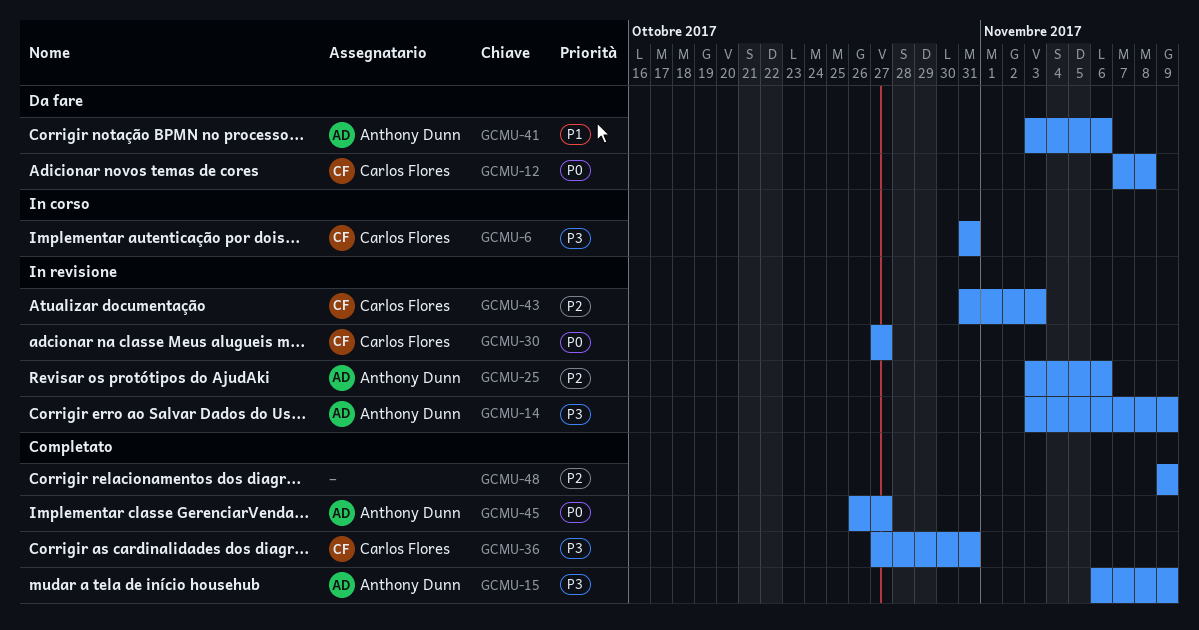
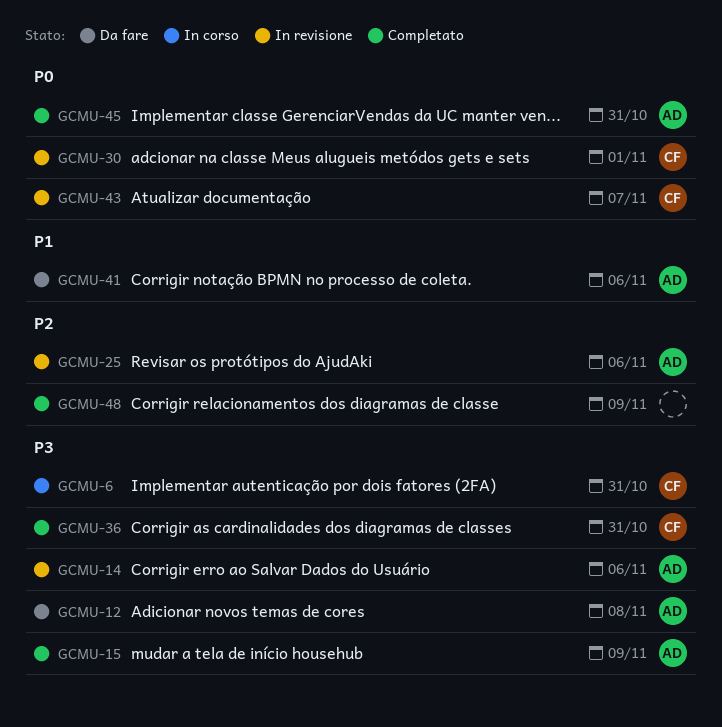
GCMU-12, owner: Carlos Flores -> Anthony Dunn
GCMU-12, priority: P0 -> P3
GCMU-14, due: Nov 9 -> Nov 6
GCMU-30, due: Oct 27 -> Nov 1
GCMU-43, priority: P2 -> P0
GCMU-43, due: Nov 3 -> Nov 7
GCMU-45, due: Oct 27 -> Oct 31

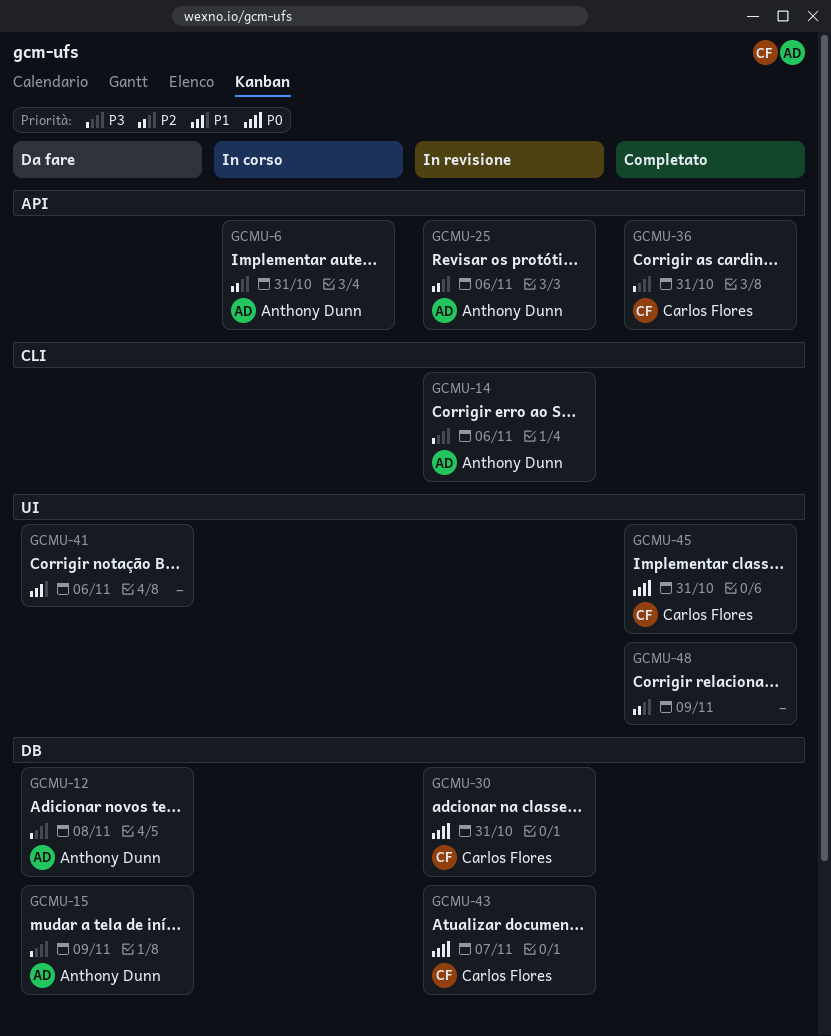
GCMU-6, owner: Carlos Flores -> Anthony Dunn
GCMU-6, priority: P3 -> P2
GCMU-15, status: Completato -> Da fare
GCMU-30, due: Nov 1 -> Oct 31
GCMU-41, owner: Anthony Dunn -> none
GCMU-45, owner: Anthony Dunn -> Carlos Flores

